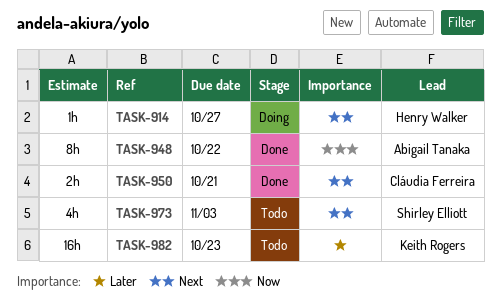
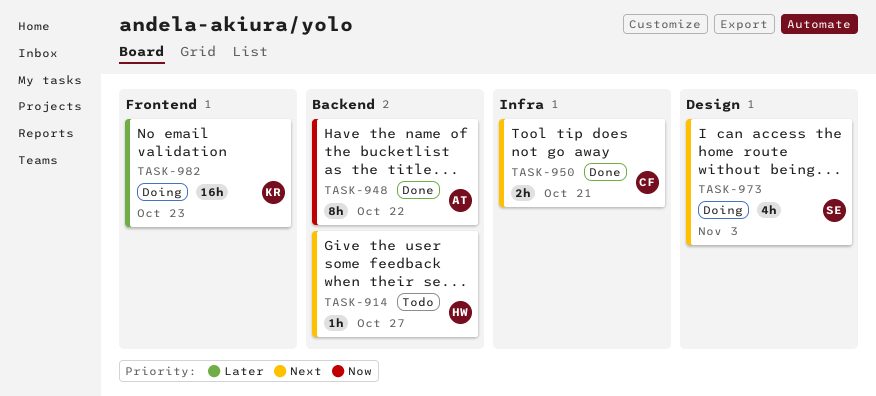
TASK-914, status: Doing -> Todo
TASK-973, status: Todo -> Doing
TASK-982, status: Todo -> Doing

